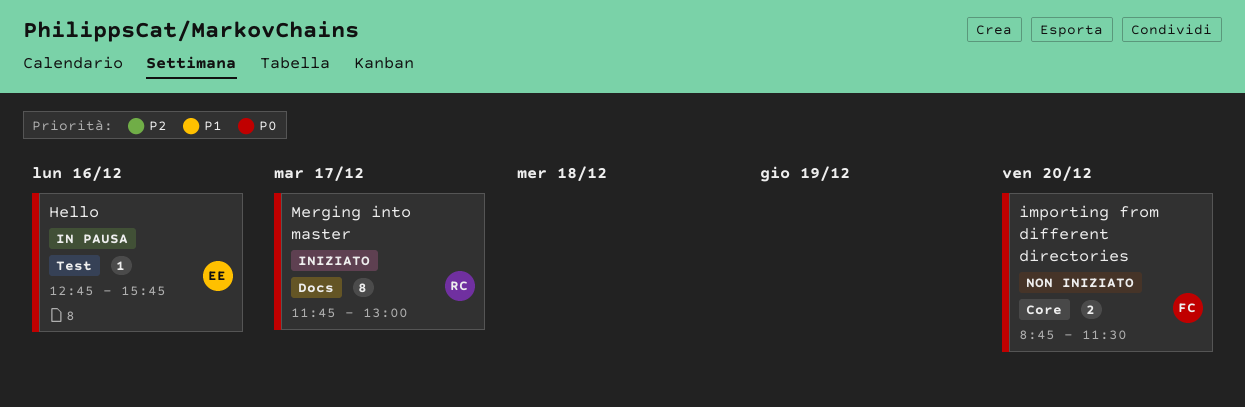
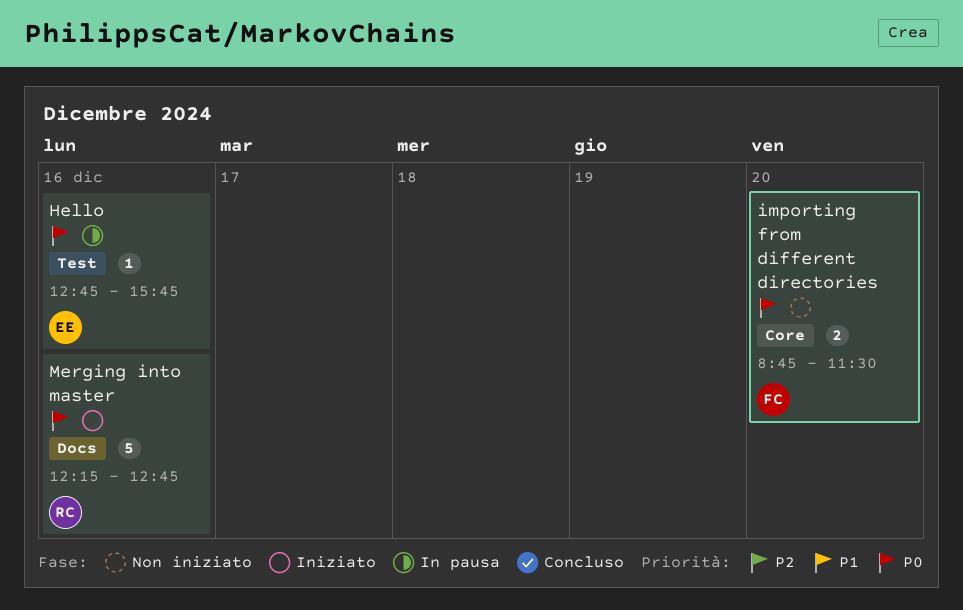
Merging into master, estimate: 8 -> 5
Merging into master, day: Dec 17 -> Dec 16
Merging into master, begins: 11:45 -> 12:15
Merging into master, ends: 13:00 -> 12:45

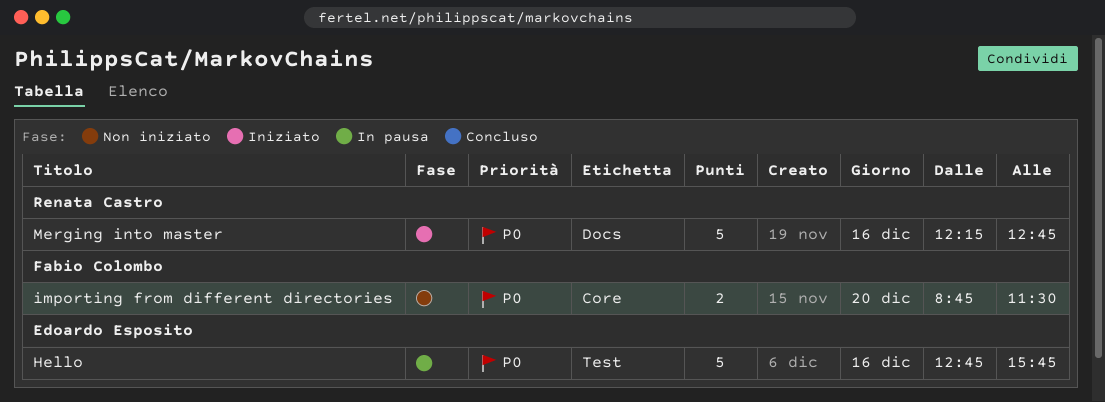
Hello, estimate: 1 -> 5

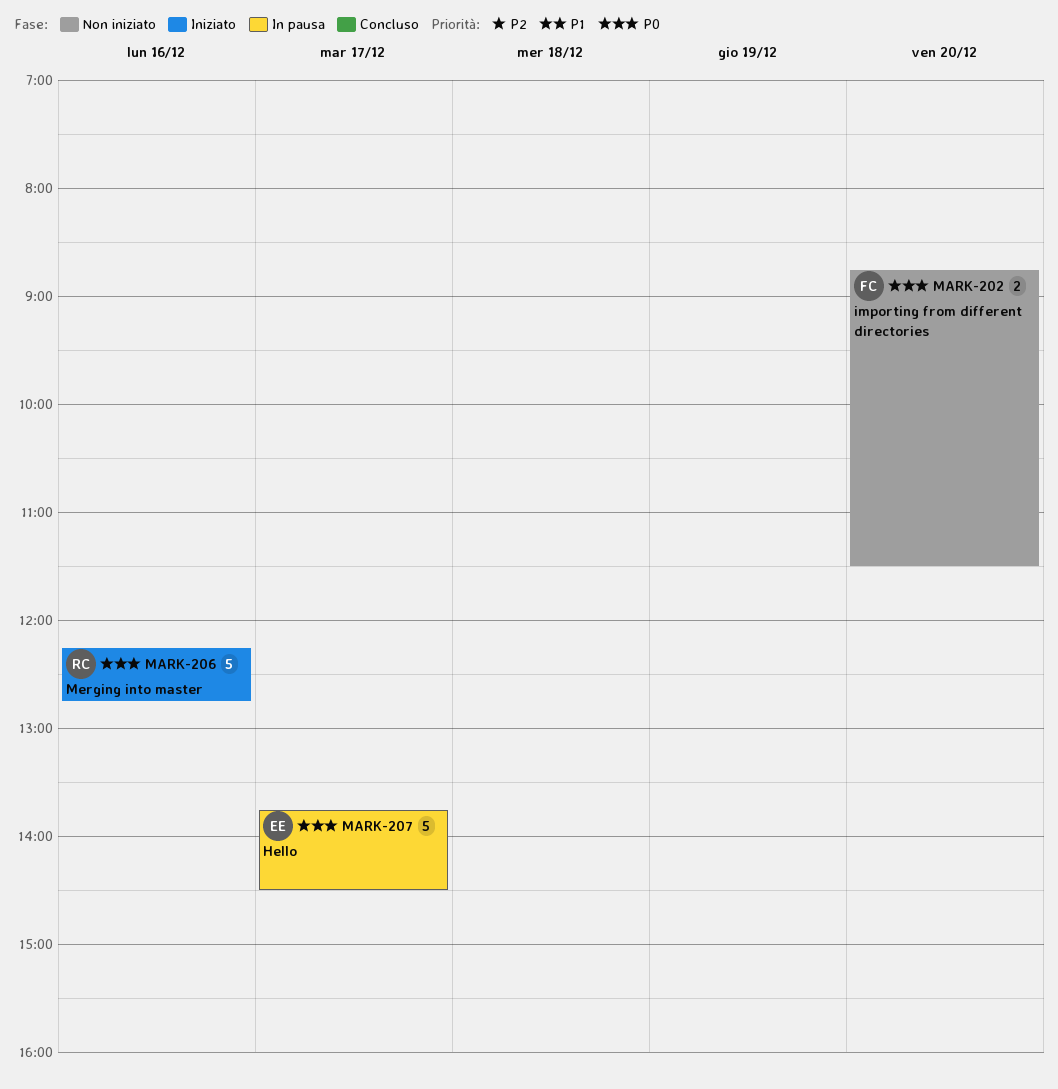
Hello, day: Dec 16 -> Dec 17
Hello, begins: 12:45 -> 13:45
Hello, ends: 15:45 -> 14:30

